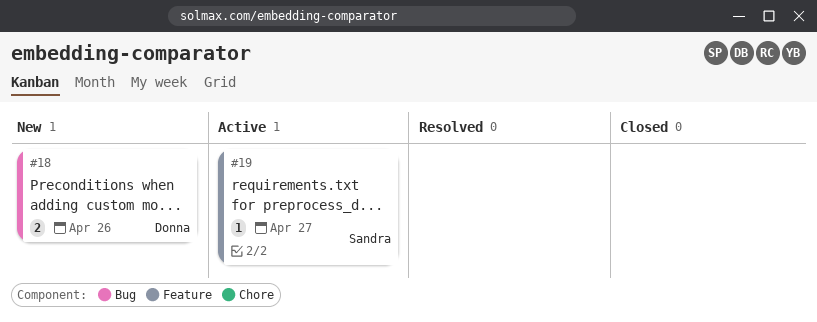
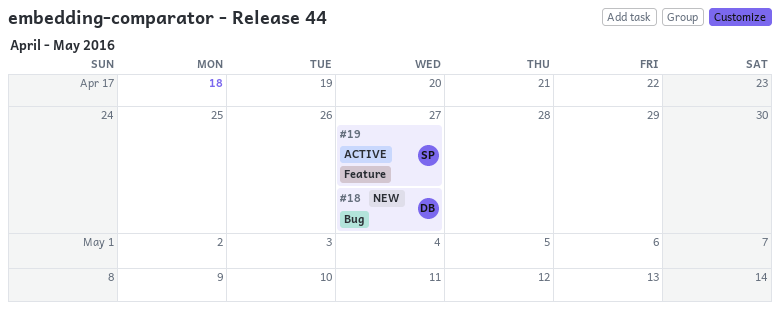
#18, due: Apr 26 -> Apr 27

